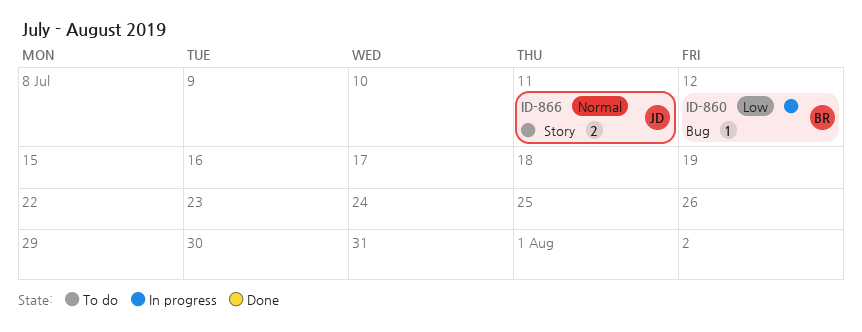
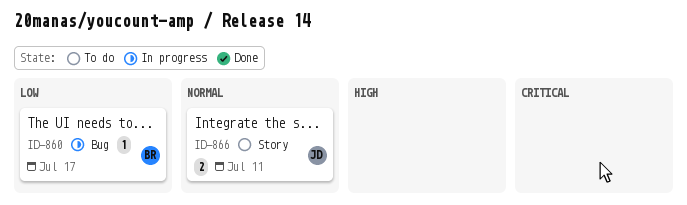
ID-860, due: Jul 12 -> Jul 17

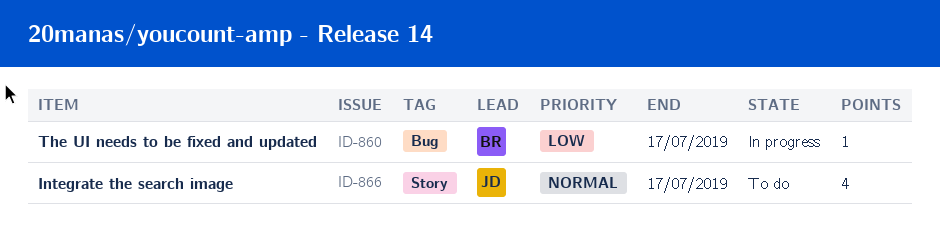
ID-866, estimate: 2 -> 4
ID-866, due: Jul 11 -> Jul 17

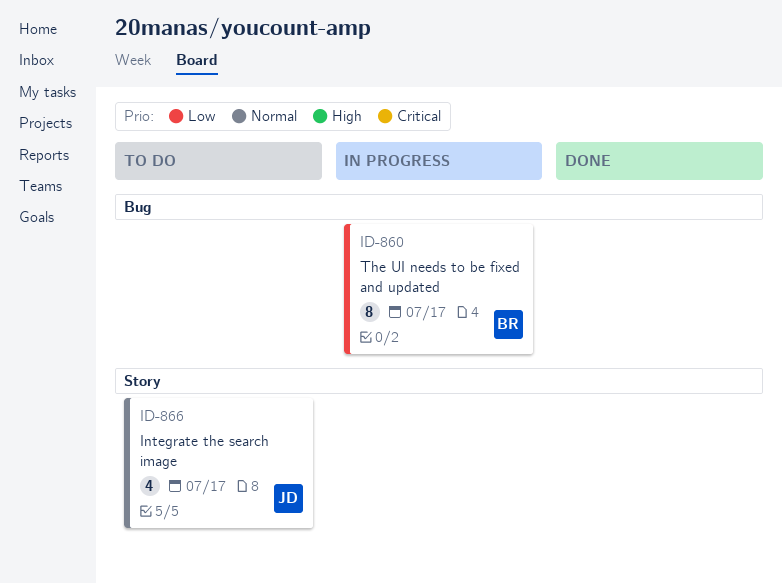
ID-860, estimate: 1 -> 8

